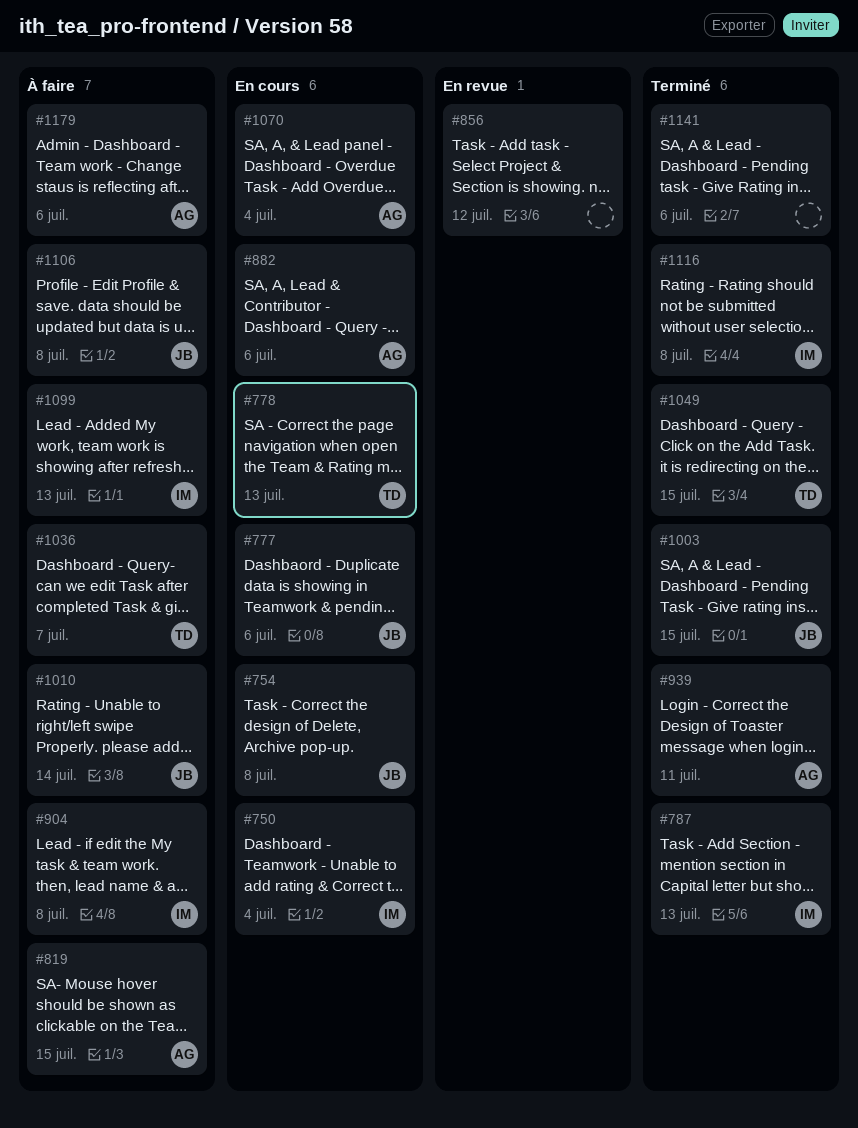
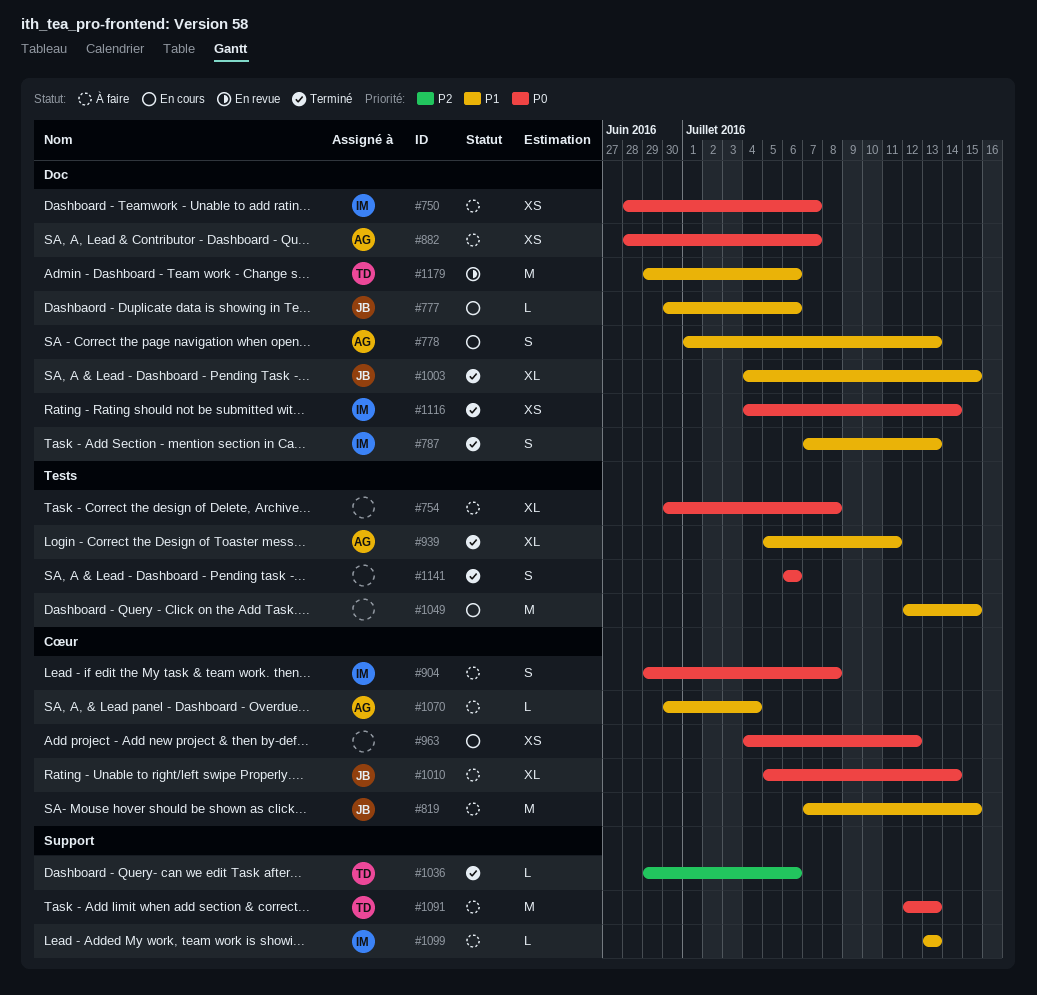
#750, status: En cours -> À faire
#750, due: Jul 4 -> Jul 7
#754, status: En cours -> À faire
#754, owner: JB -> none
#778, owner: TD -> AG
#819, owner: AG -> JB
#856: present -> none
#882, status: En cours -> À faire
#882, due: Jul 6 -> Jul 7
#963: none -> present
#1036, status: À faire -> Terminé
#1036, due: Jul 7 -> Jul 6
#1049, status: Terminé -> En cours
#1049, owner: TD -> none
#1070, status: En cours -> À faire
#1091: none -> present
#1106: present -> none
#1116, due: Jul 8 -> Jul 14
#1179, status: À faire -> En revue
#1179, owner: AG -> TD

